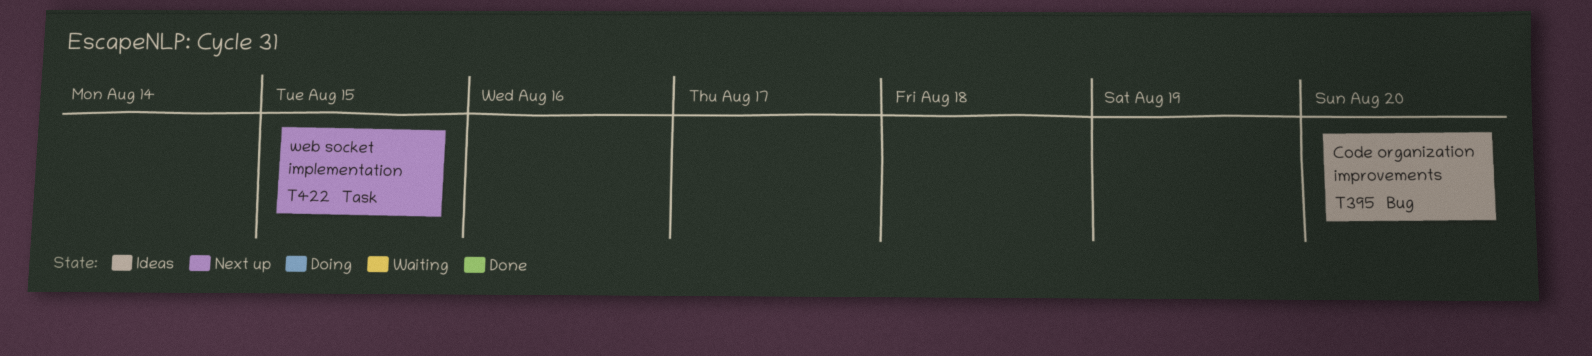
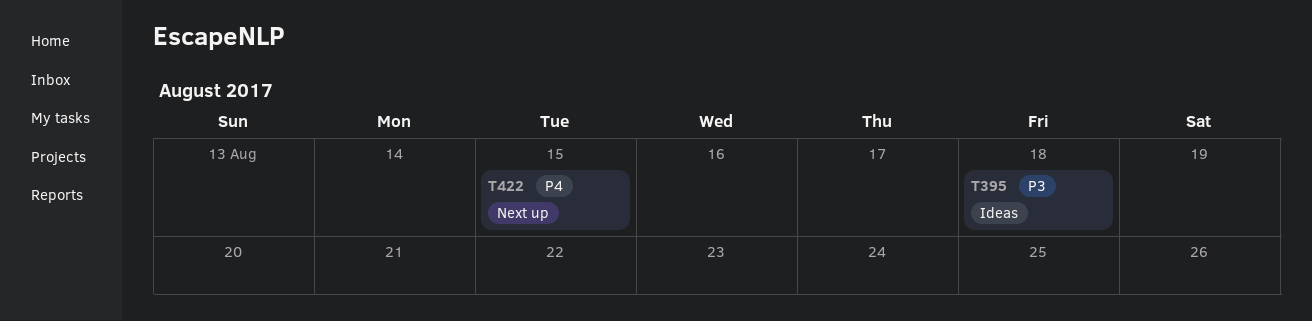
T395, due: Aug 20 -> Aug 18

